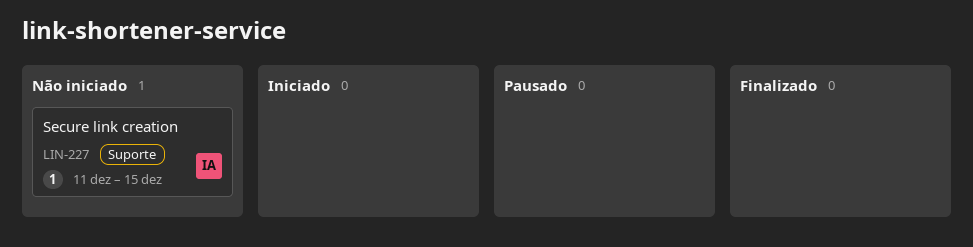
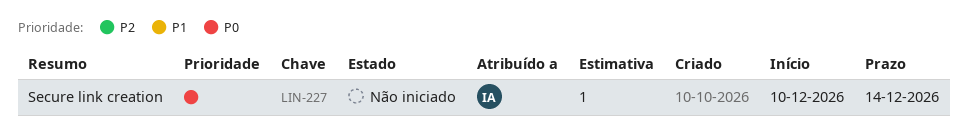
LIN-227, start: Dec 11 -> Dec 10
LIN-227, due: Dec 15 -> Dec 14

